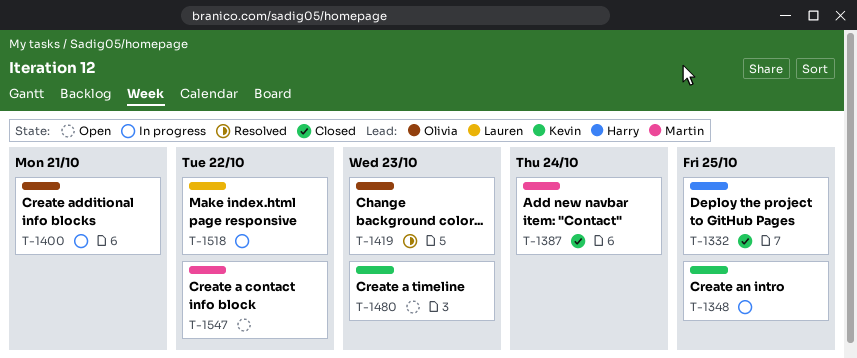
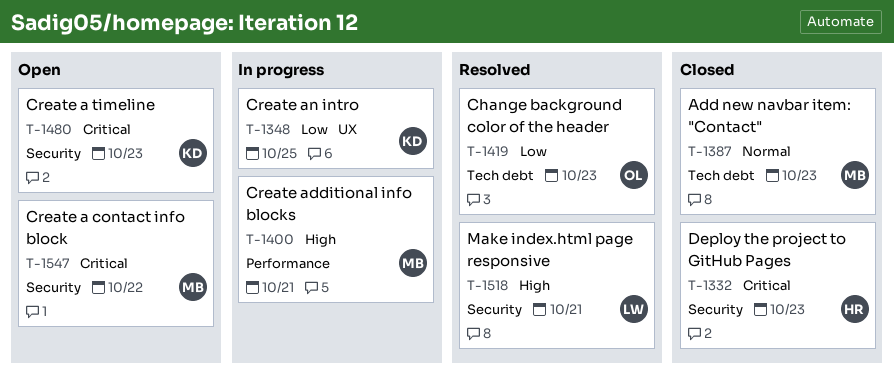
T-1332, due: Oct 25 -> Oct 23
T-1387, due: Oct 24 -> Oct 23
T-1400, owner: Olivia -> Martin
T-1518, status: In progress -> Resolved
T-1518, due: Oct 22 -> Oct 21

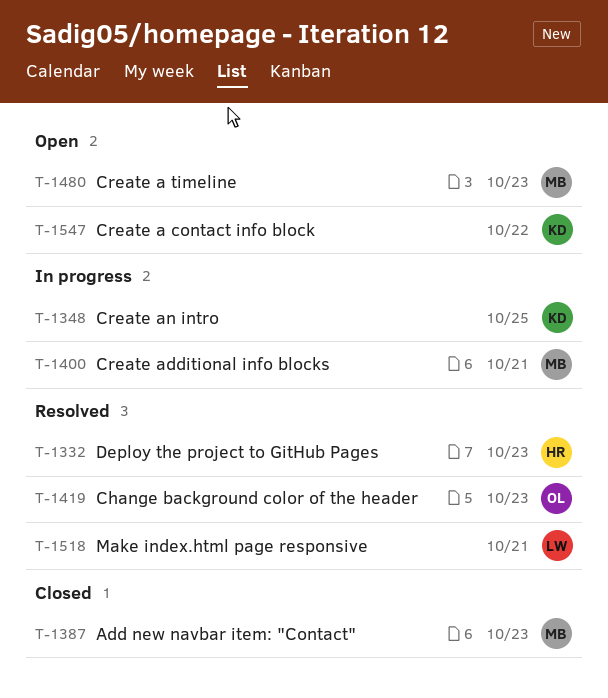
T-1332, status: Closed -> Resolved
T-1480, owner: KD -> MB
T-1547, owner: MB -> KD

